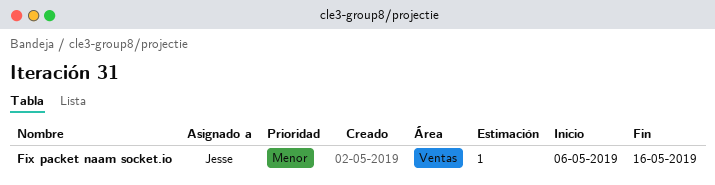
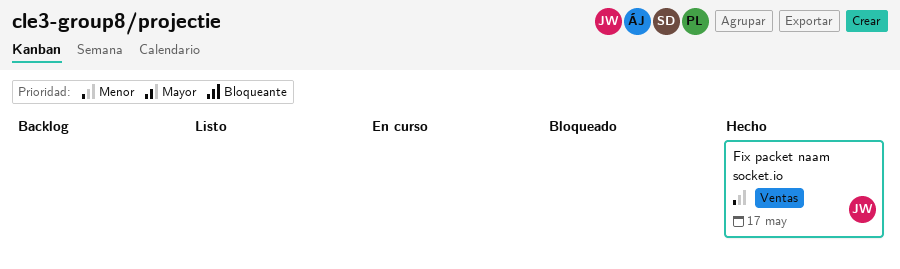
Fix packet naam socket.io, due: May 16 -> May 17

